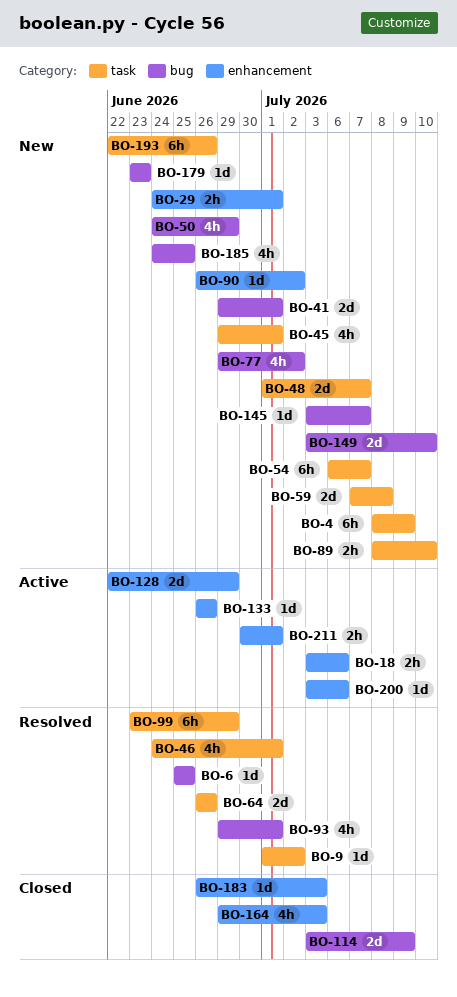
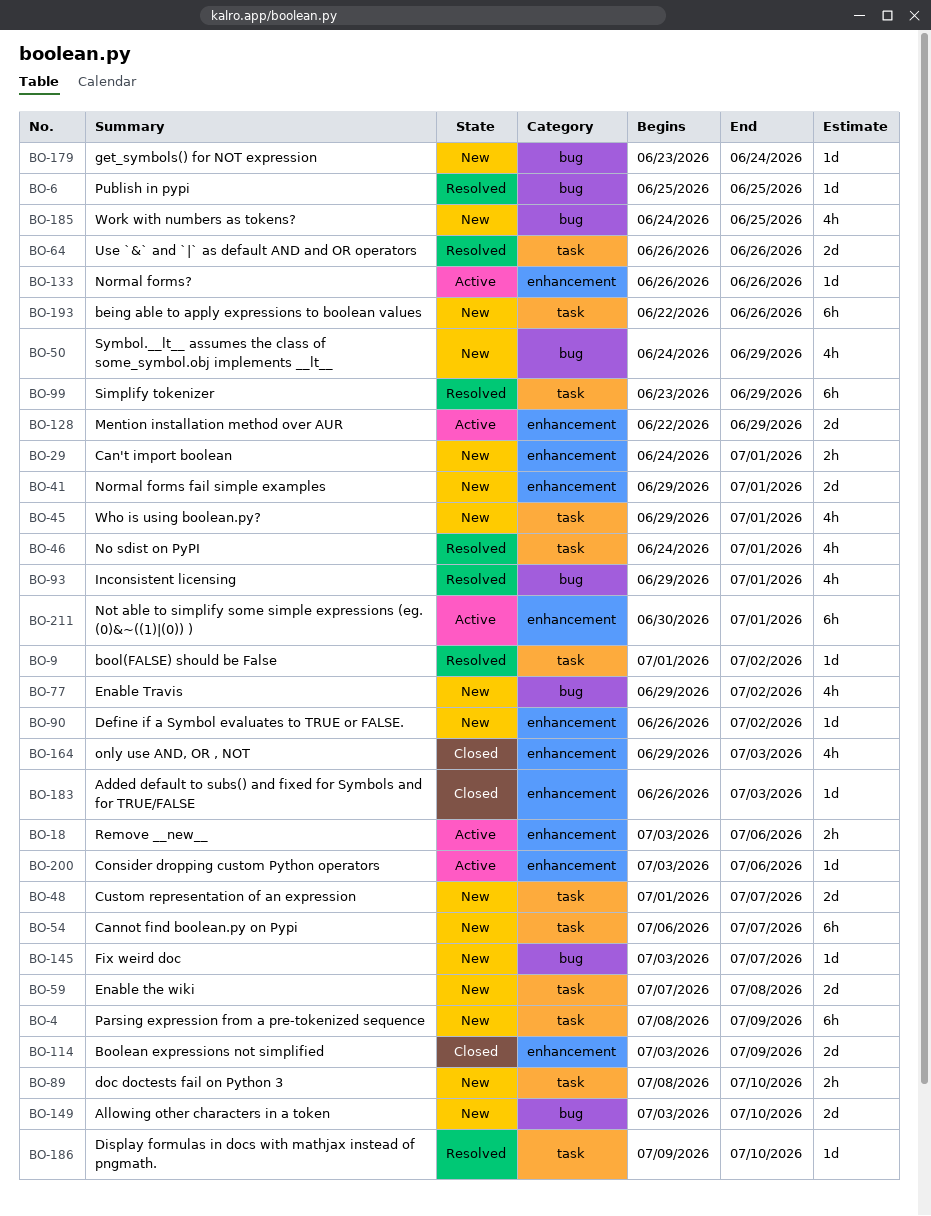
BO-41, label: bug -> enhancement
BO-114, label: bug -> enhancement
BO-179, due: Jun 23 -> Jun 24
BO-186: none -> present
BO-211, estimate: 2h -> 6h

